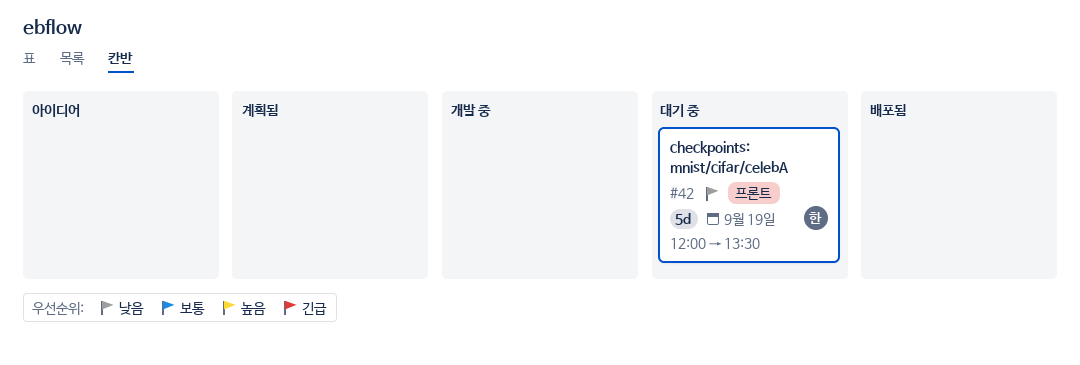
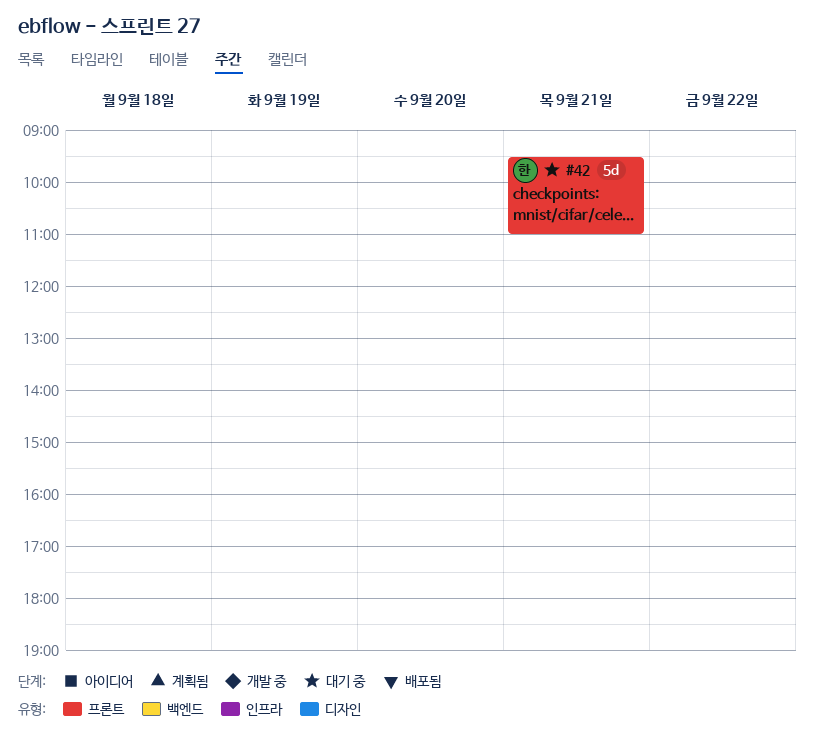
#42, day: Sep 19 -> Sep 21
#42, begins: 12:00 -> 09:30
#42, ends: 13:30 -> 11:00

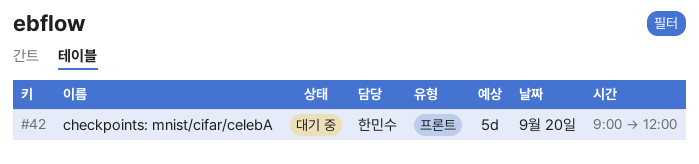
#42, day: Sep 21 -> Sep 20
#42, begins: 09:30 -> 09:00
#42, ends: 11:00 -> 12:00

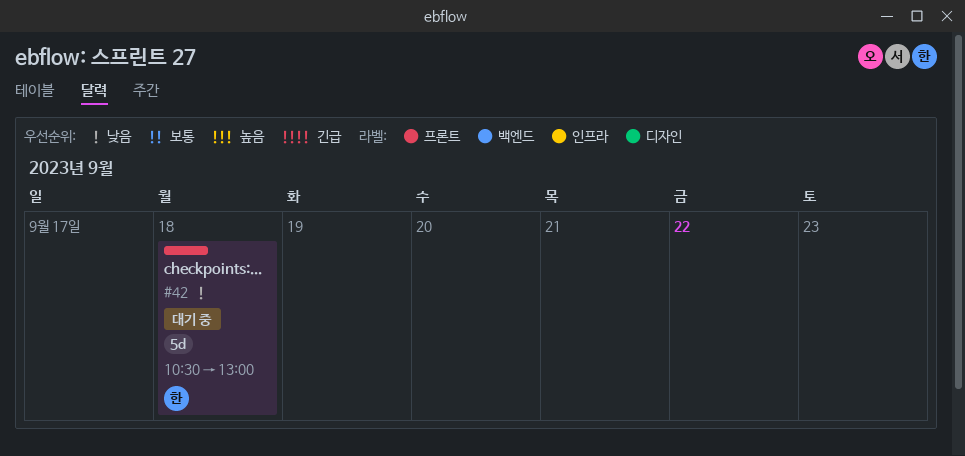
#42, day: Sep 20 -> Sep 18
#42, begins: 09:00 -> 10:30
#42, ends: 12:00 -> 13:00

